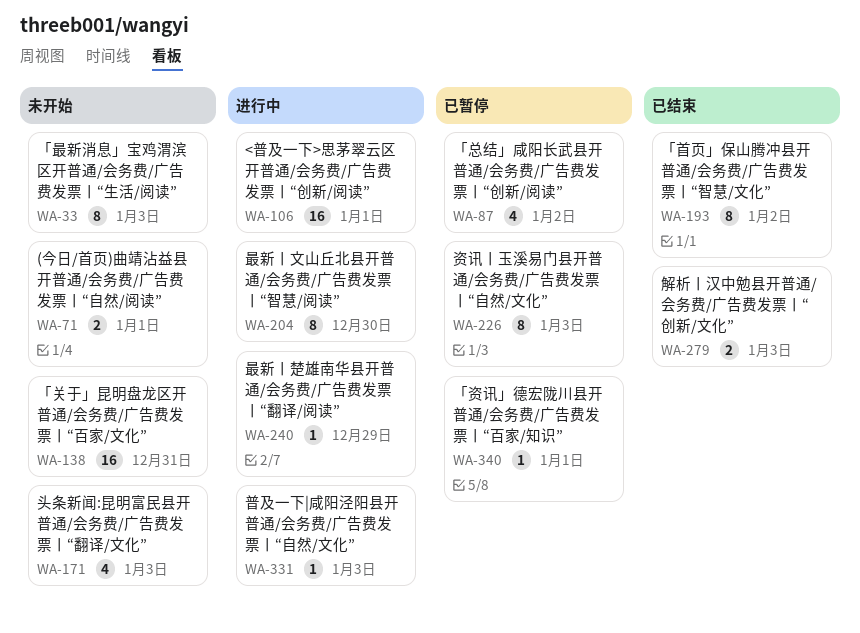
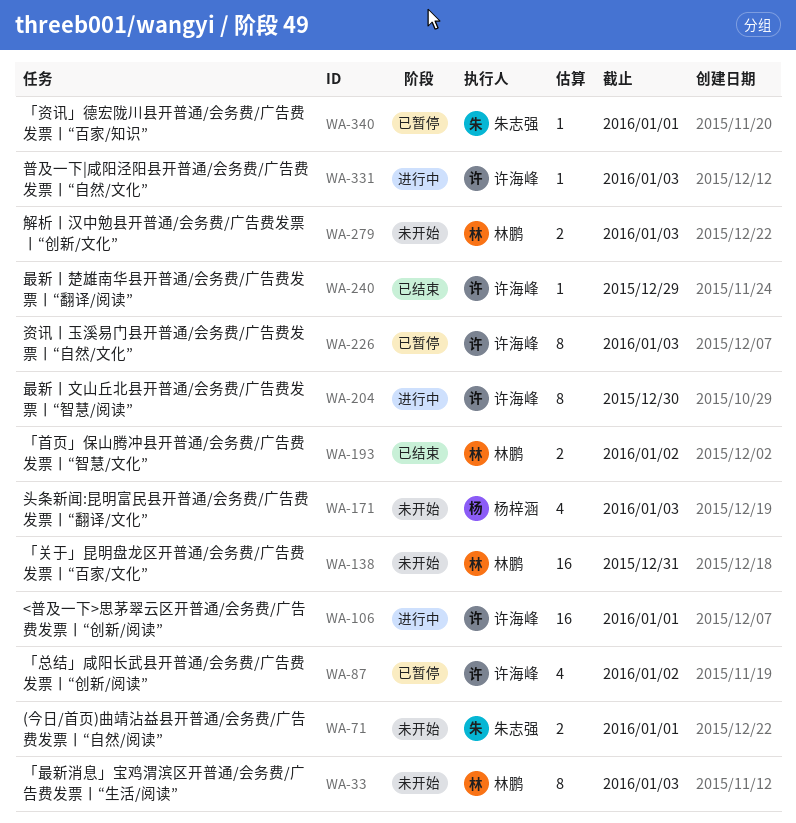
WA-193, estimate: 8 -> 2
WA-240, status: 进行中 -> 已结束
WA-279, status: 已结束 -> 未开始

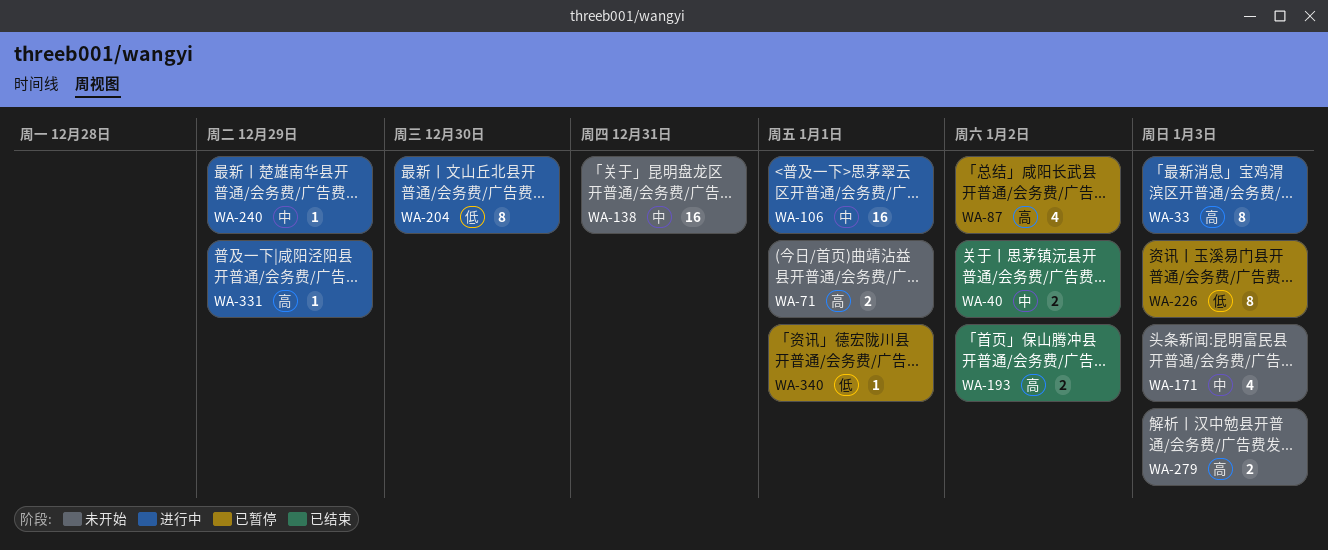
WA-33, status: 未开始 -> 进行中
WA-40: none -> present
WA-240, status: 已结束 -> 进行中
WA-331, due: Jan 3 -> Dec 29

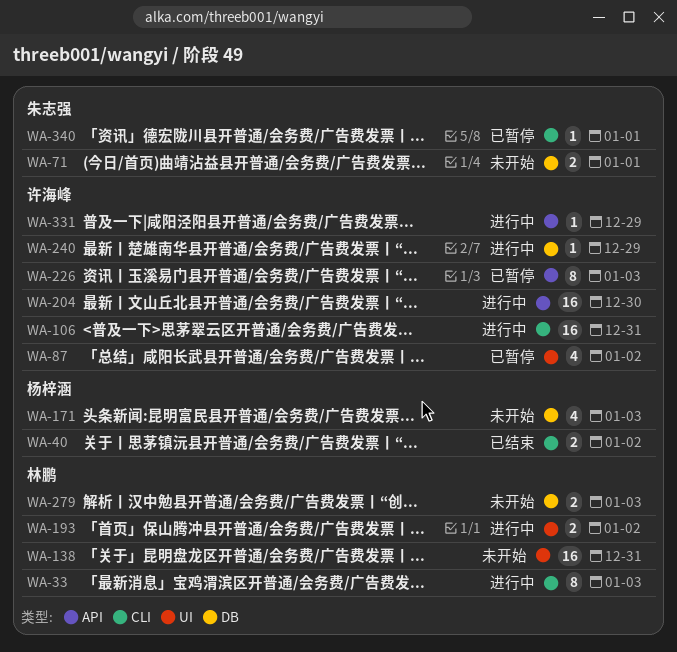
WA-106, due: Jan 1 -> Dec 31
WA-193, status: 已结束 -> 进行中
WA-204, estimate: 8 -> 16

